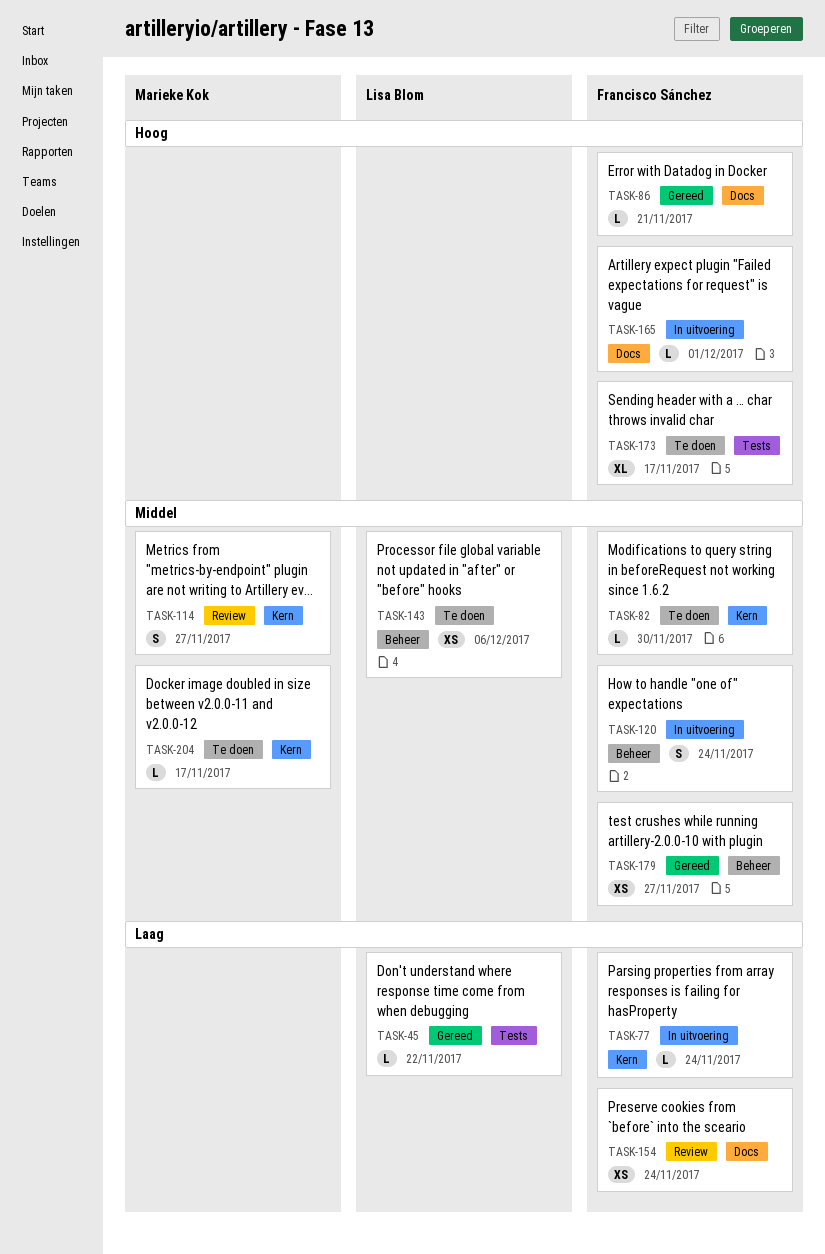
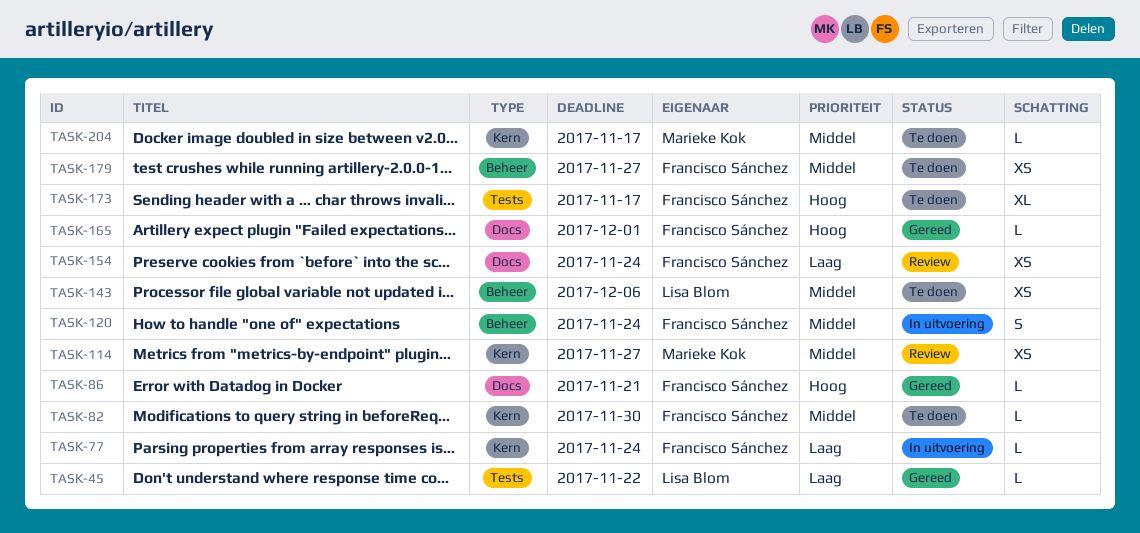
TASK-114, estimate: S -> XS
TASK-165, status: In uitvoering -> Gereed
TASK-179, status: Gereed -> Te doen

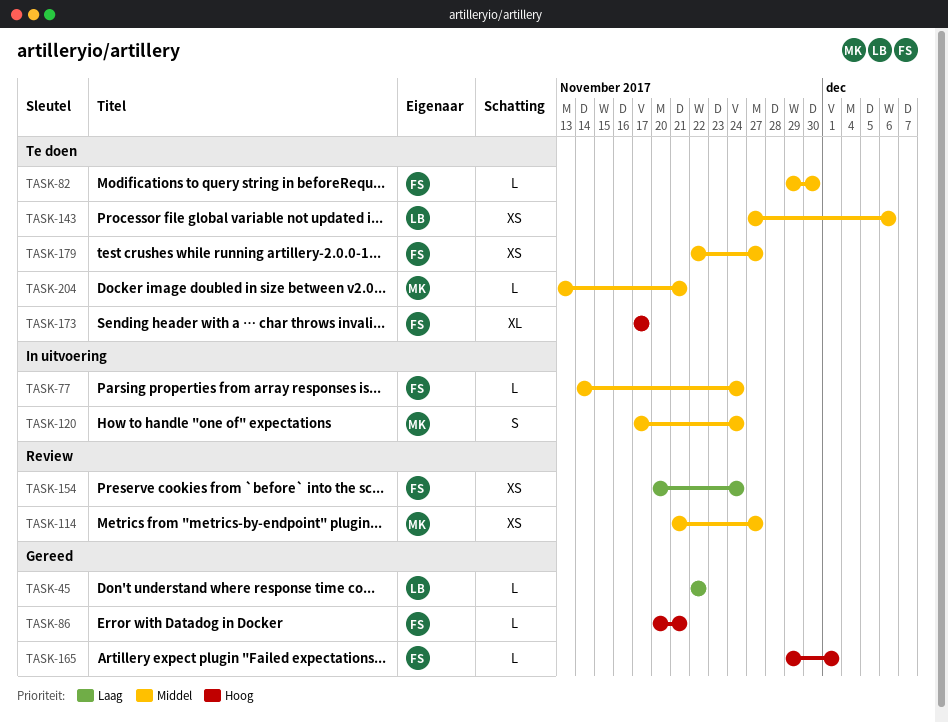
TASK-77, priority: Laag -> Middel
TASK-120, owner: Francisco Sánchez -> Marieke Kok
TASK-204, due: Nov 17 -> Nov 21

